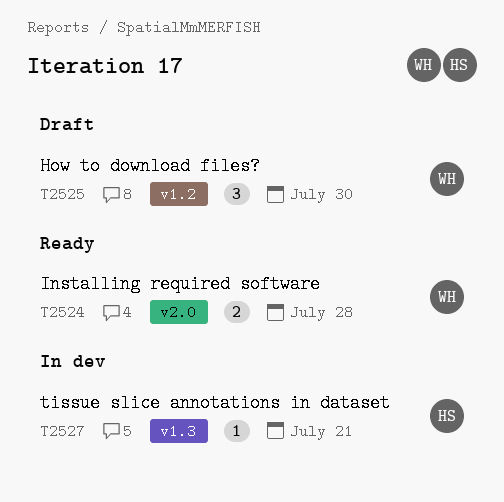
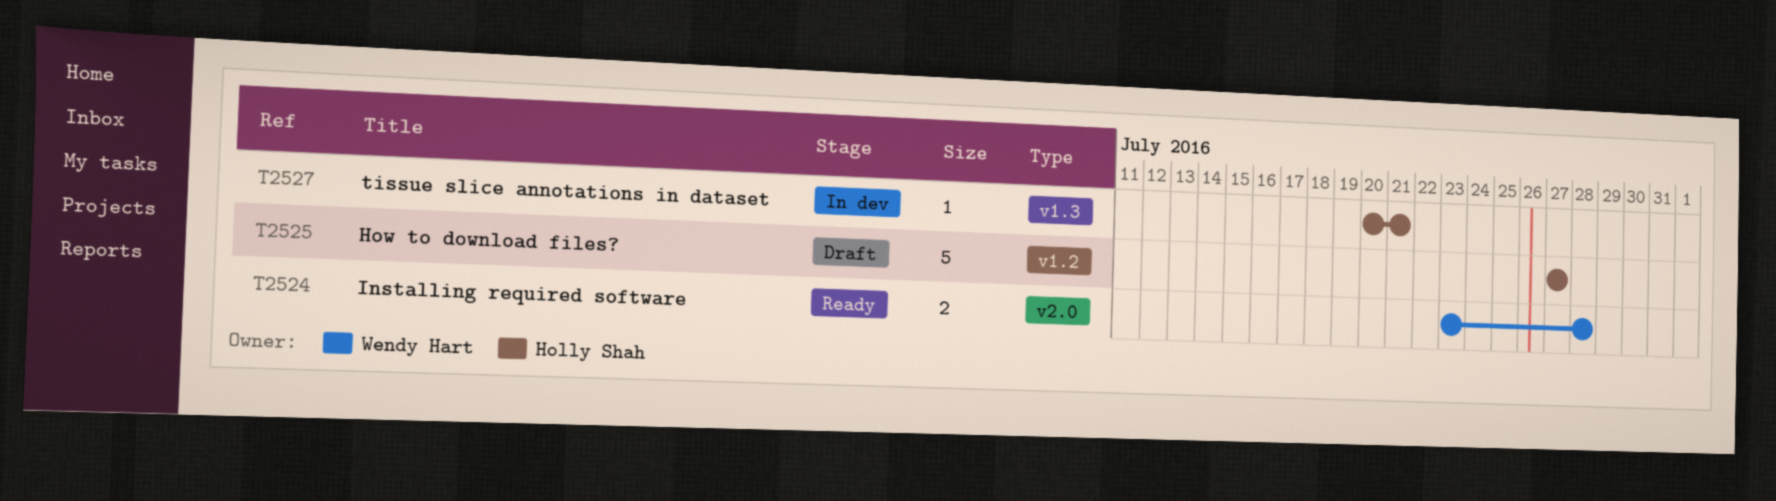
T2525, owner: Wendy Hart -> Holly Shah
T2525, estimate: 3 -> 5
T2525, due: Jul 30 -> Jul 27

